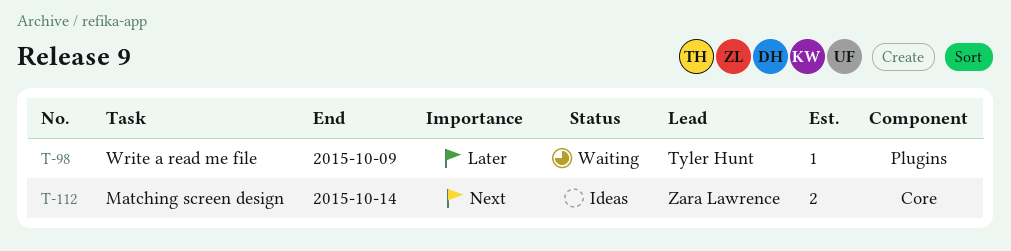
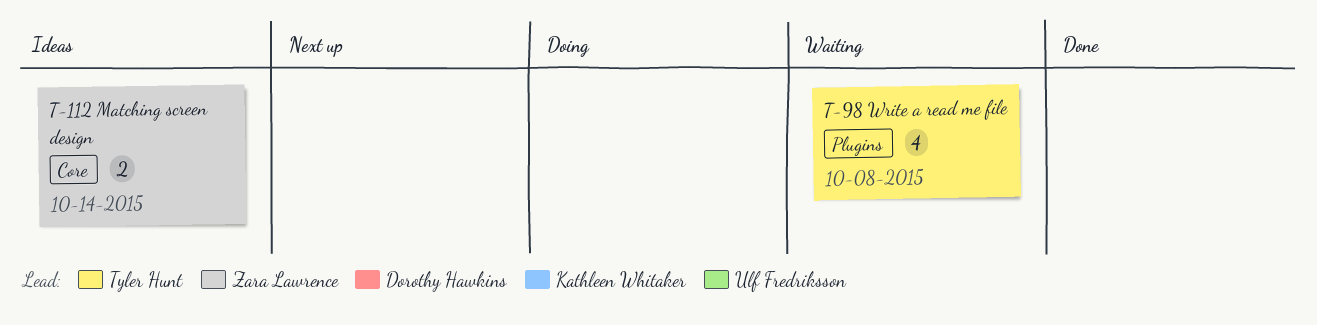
T-98, estimate: 1 -> 4
T-98, due: Oct 9 -> Oct 8

